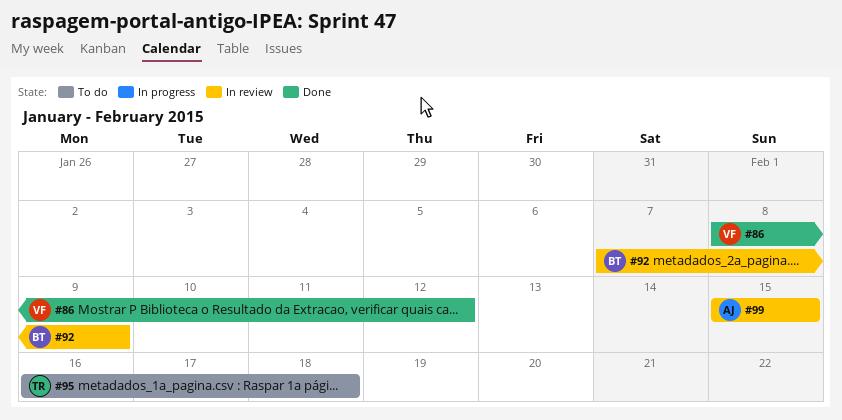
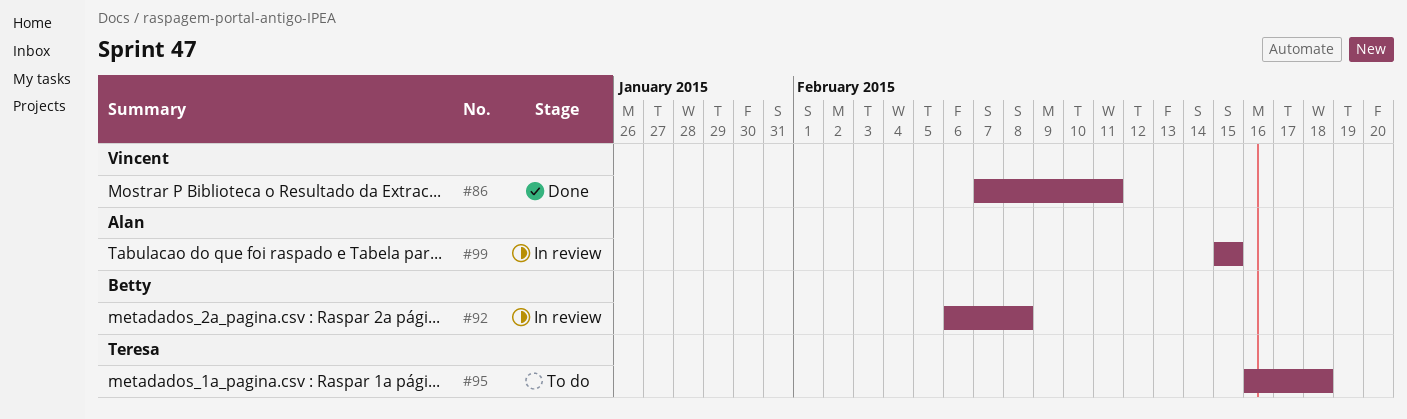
#86, start: Feb 8 -> Feb 7
#86, due: Feb 12 -> Feb 11
#92, start: Feb 7 -> Feb 6
#92, due: Feb 9 -> Feb 8

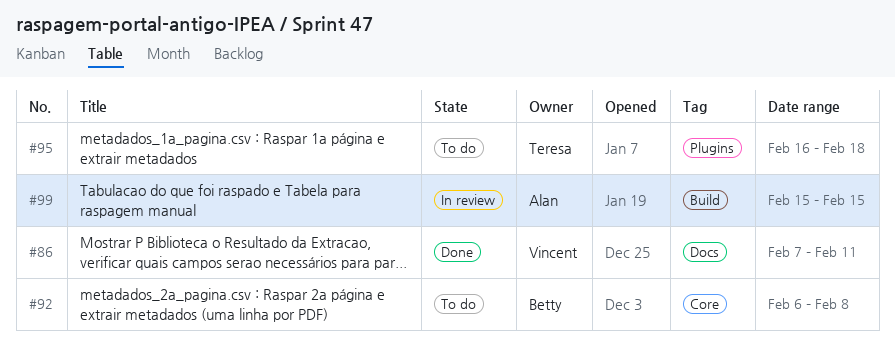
#92, status: In review -> To do

